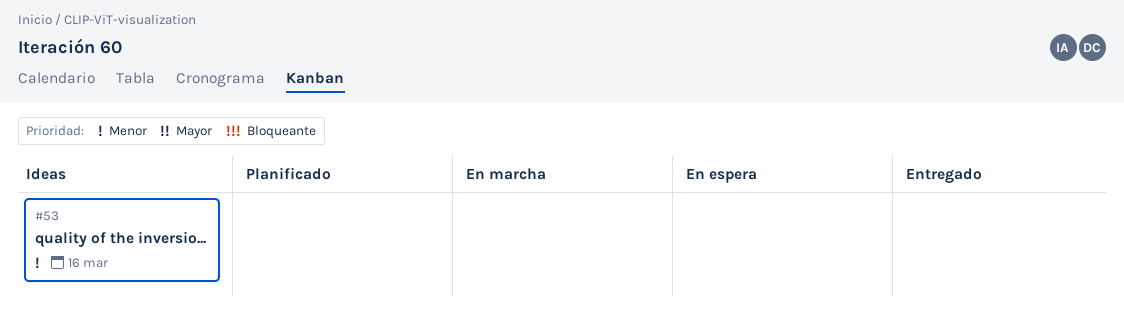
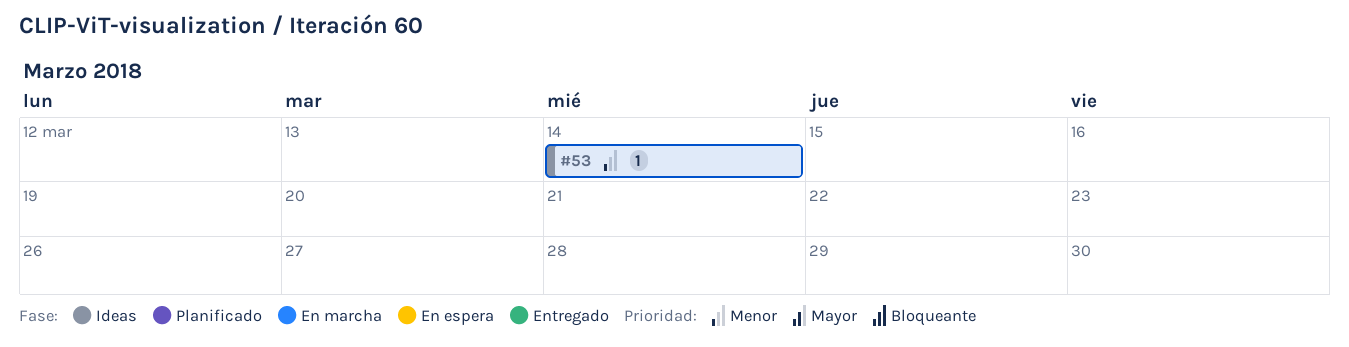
#53, due: Mar 16 -> Mar 14

